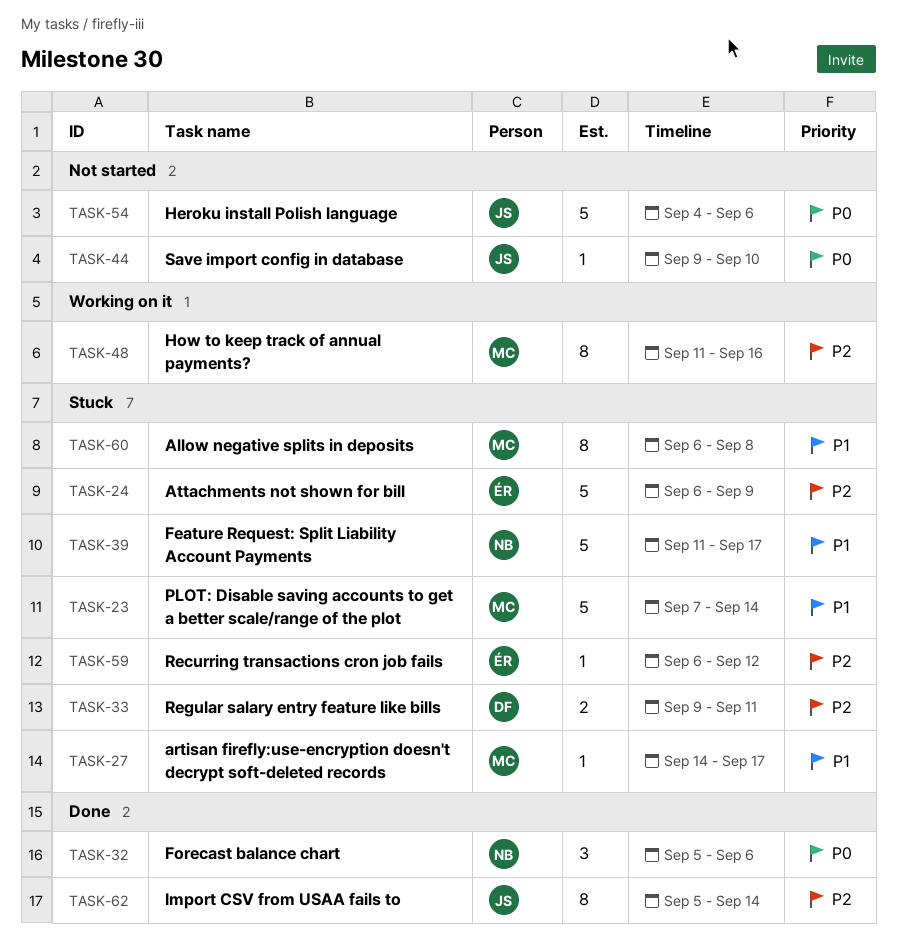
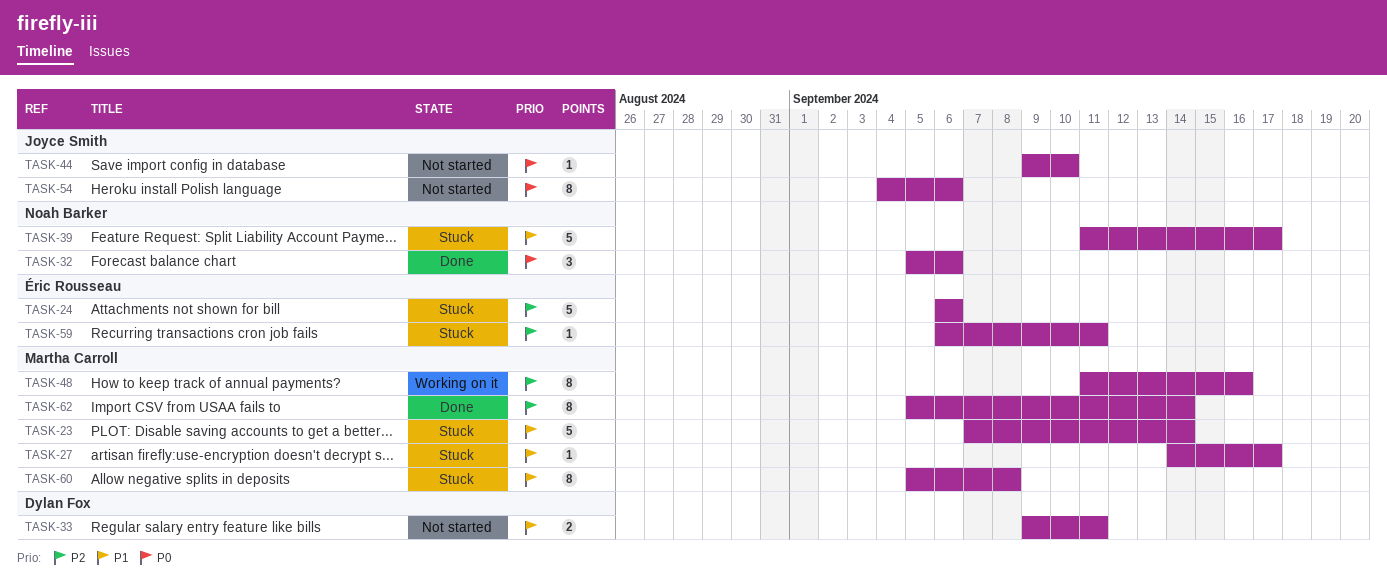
TASK-24, due: Sep 9 -> Sep 6
TASK-33, status: Stuck -> Not started
TASK-33, priority: P2 -> P1
TASK-54, estimate: 5 -> 8
TASK-59, due: Sep 12 -> Sep 11
TASK-60, start: Sep 6 -> Sep 5
TASK-62, owner: Joyce Smith -> Martha Carroll

